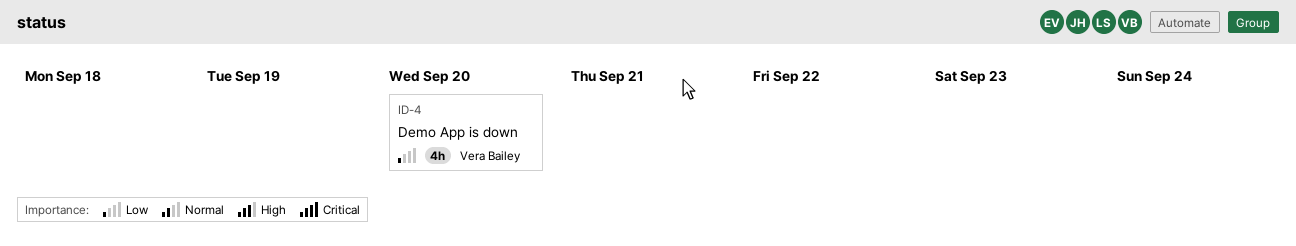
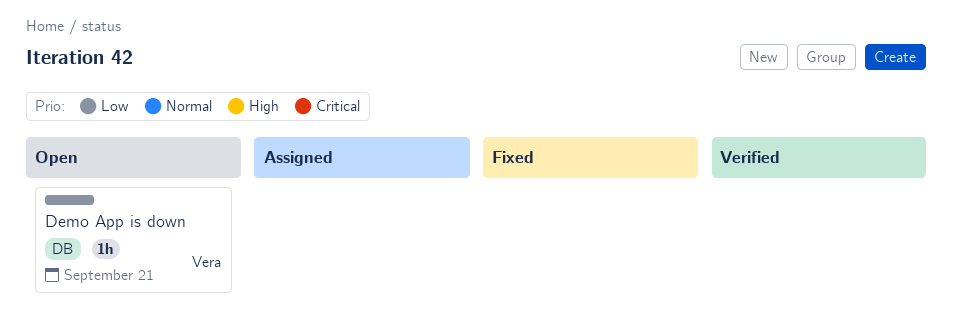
Demo App is down, estimate: 4h -> 1h
Demo App is down, due: Sep 20 -> Sep 21

